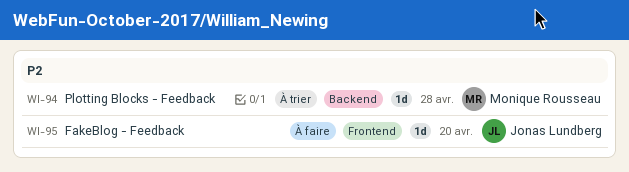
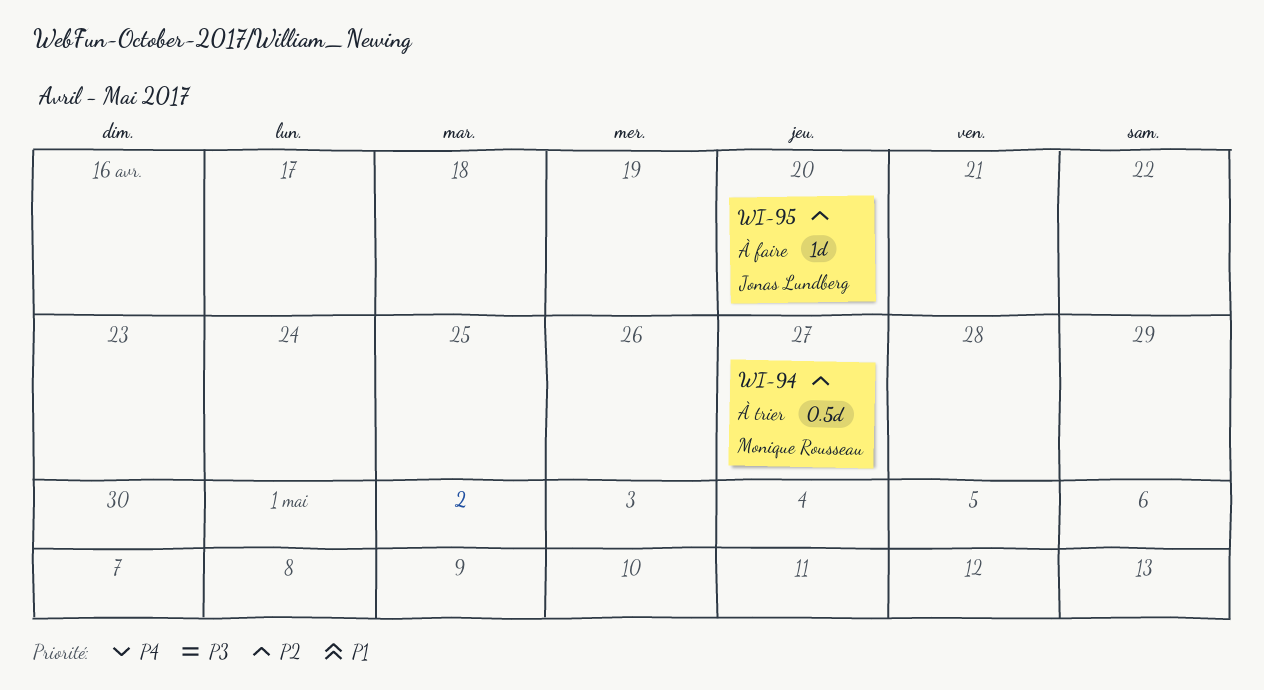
WI-94, estimate: 1d -> 0.5d
WI-94, due: Apr 28 -> Apr 27

